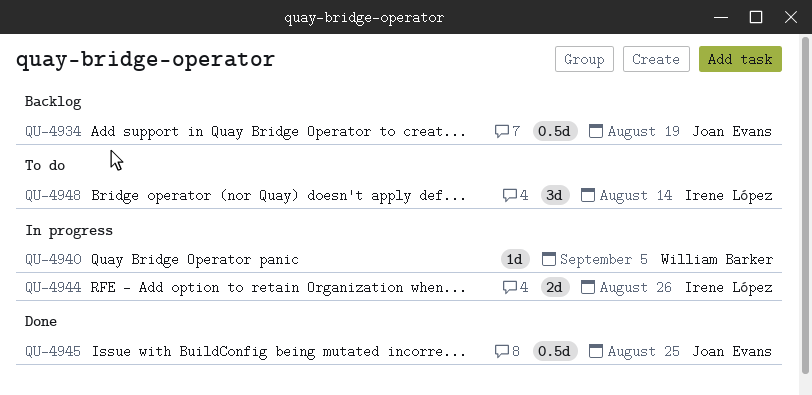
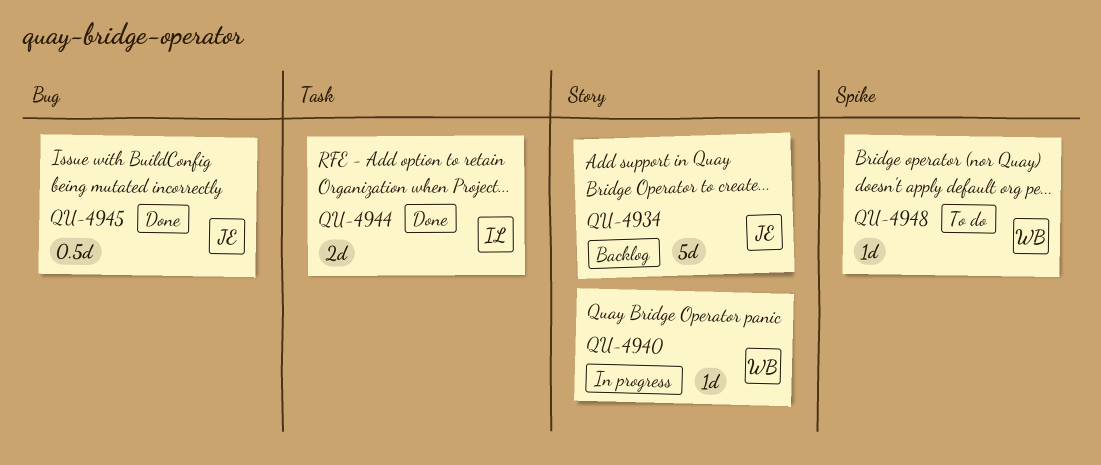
QU-4934, estimate: 0.5d -> 5d
QU-4944, status: In progress -> Done
QU-4948, owner: Irene López -> William Barker
QU-4948, estimate: 3d -> 1d

